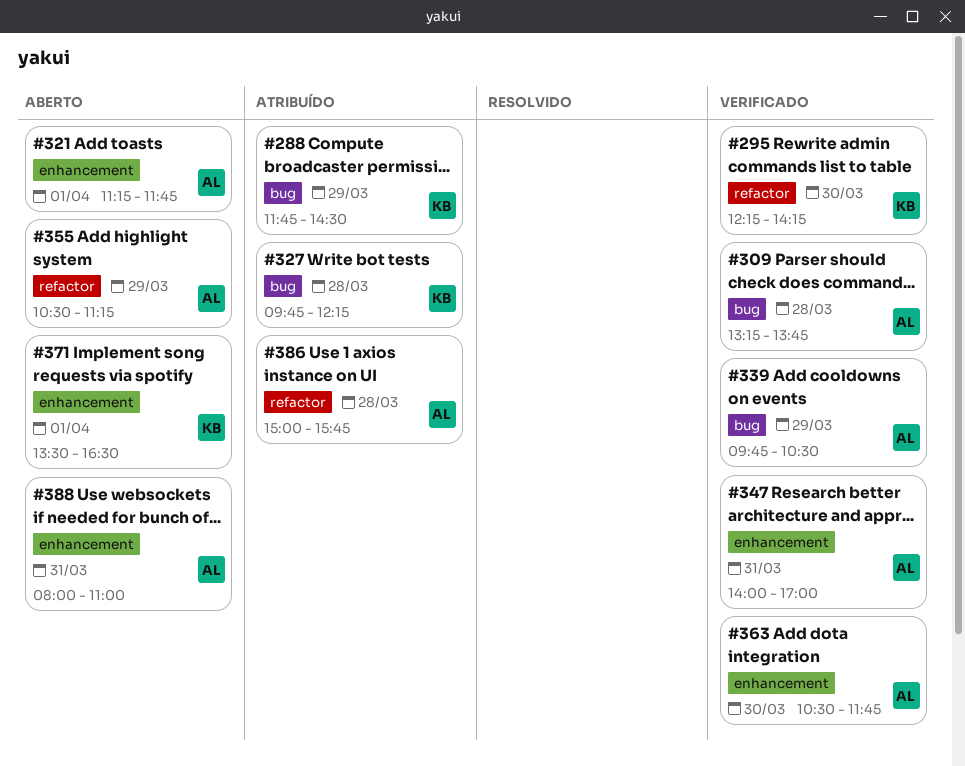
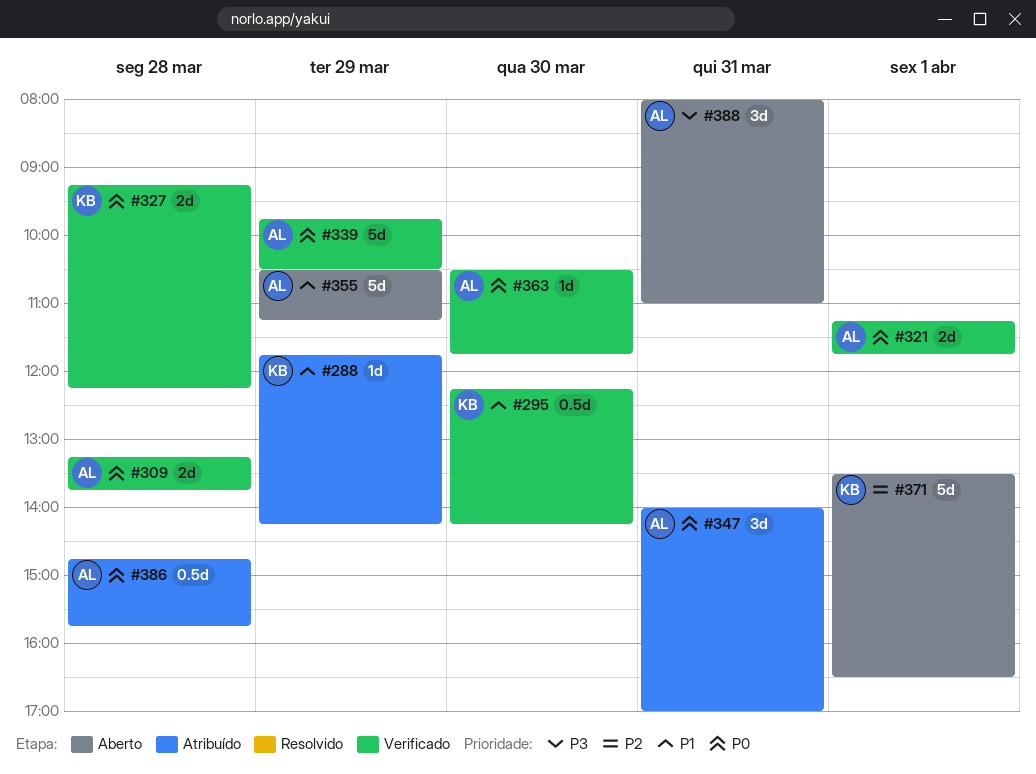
#288, ends: 14:30 -> 14:15
#321, status: Aberto -> Verificado
#327, status: Atribuído -> Verificado
#327, begins: 09:45 -> 09:15
#347, status: Verificado -> Atribuído
#386, begins: 15:00 -> 14:45

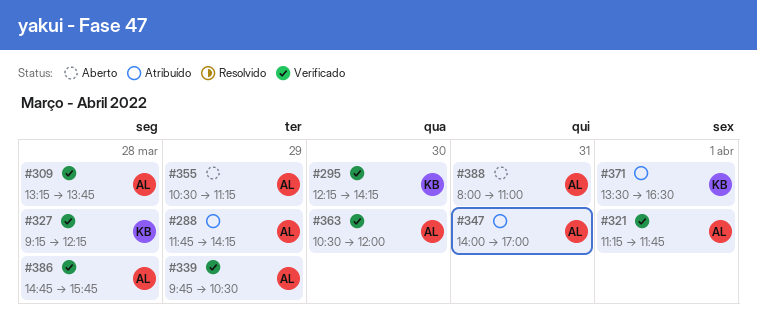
#288, owner: KB -> AL
#363, ends: 11:45 -> 12:00
#371, status: Aberto -> Atribuído
#386, status: Atribuído -> Verificado

